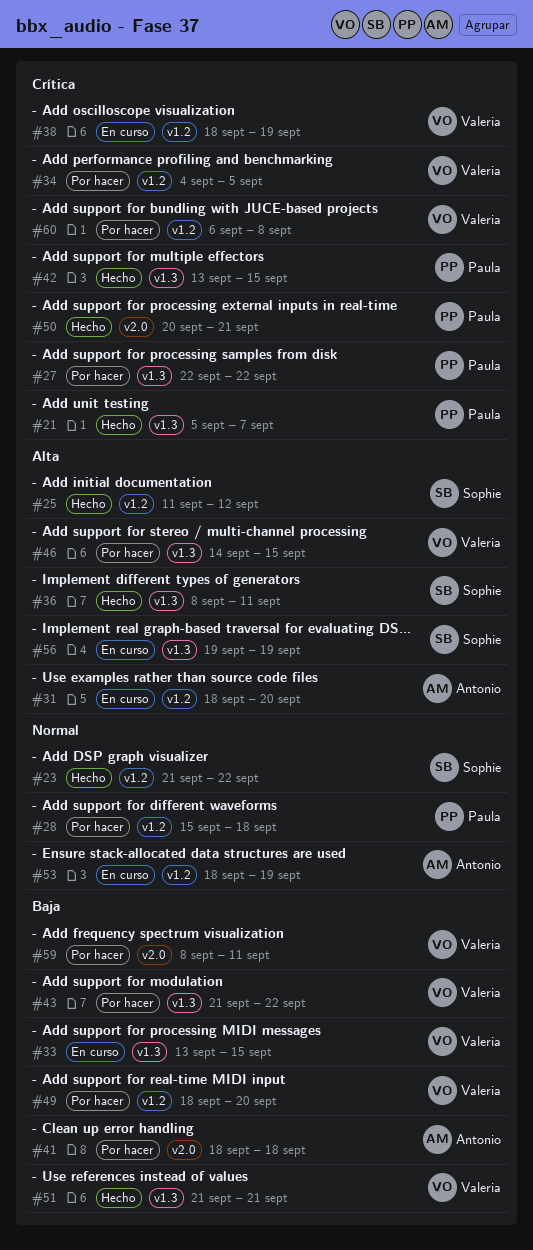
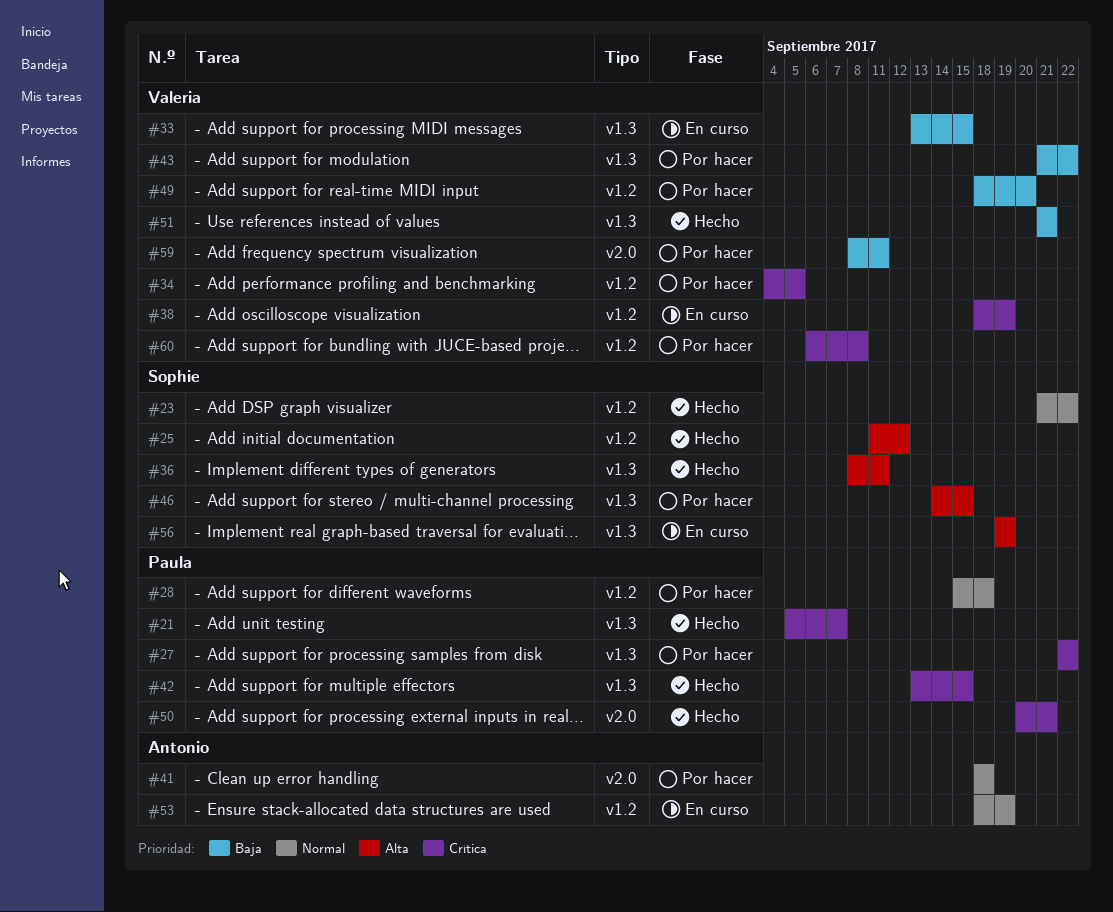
#31: present -> none
#41, priority: Baja -> Normal
#46, owner: Valeria -> Sophie

